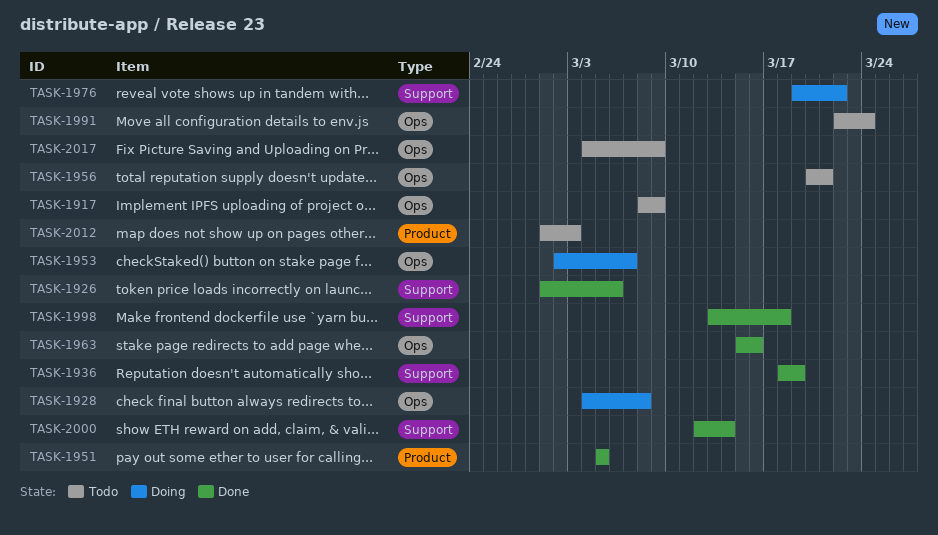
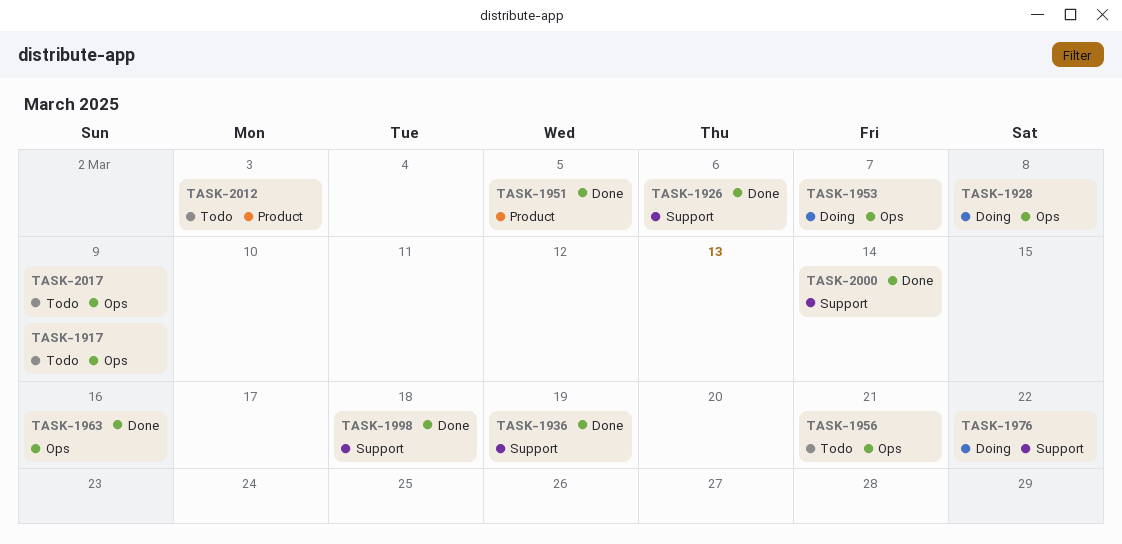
TASK-1991: present -> none

